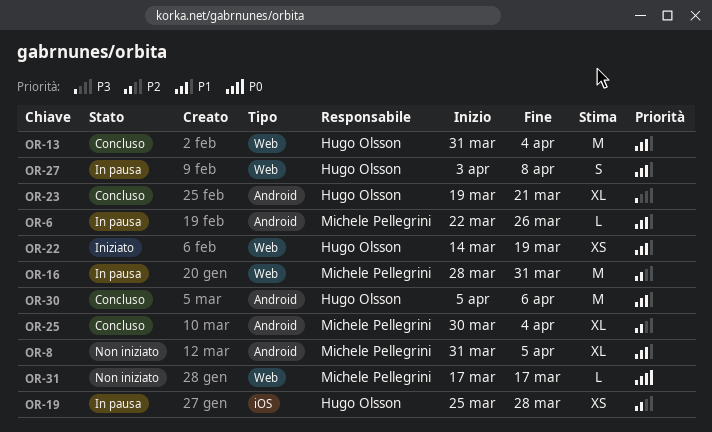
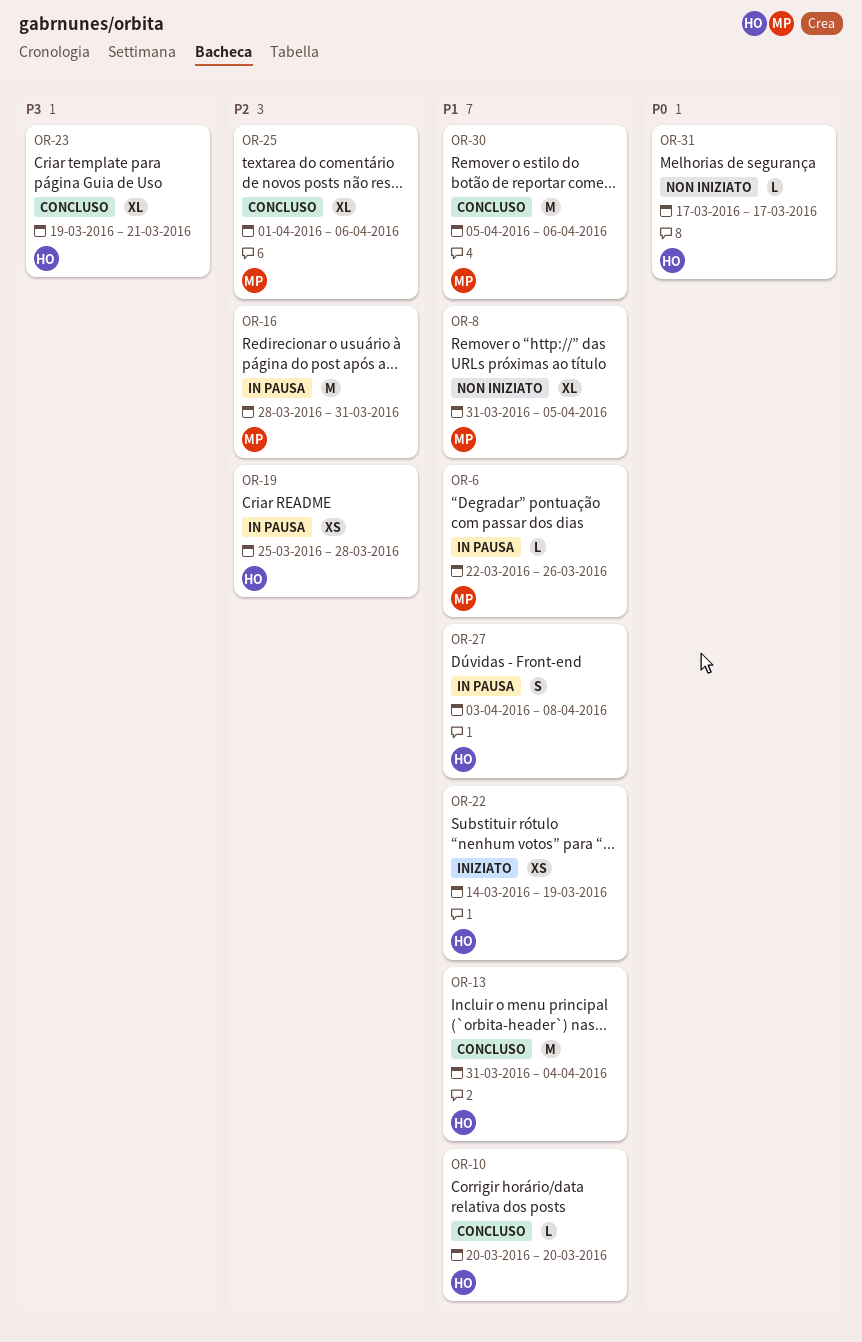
OR-10: none -> present
OR-25, start: Mar 30 -> Apr 1
OR-25, due: Apr 4 -> Apr 6
OR-30, owner: Hugo Olsson -> Michele Pellegrini
OR-31, owner: Michele Pellegrini -> Hugo Olsson

